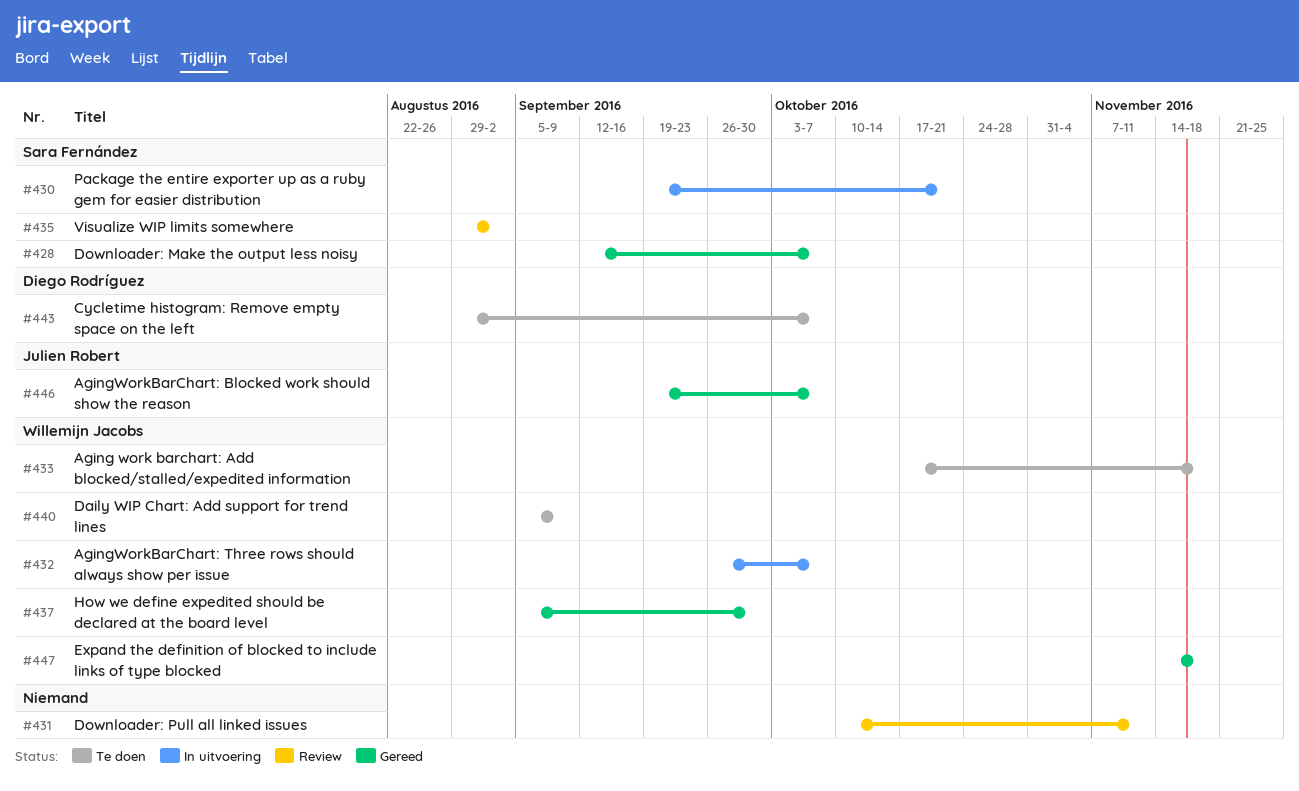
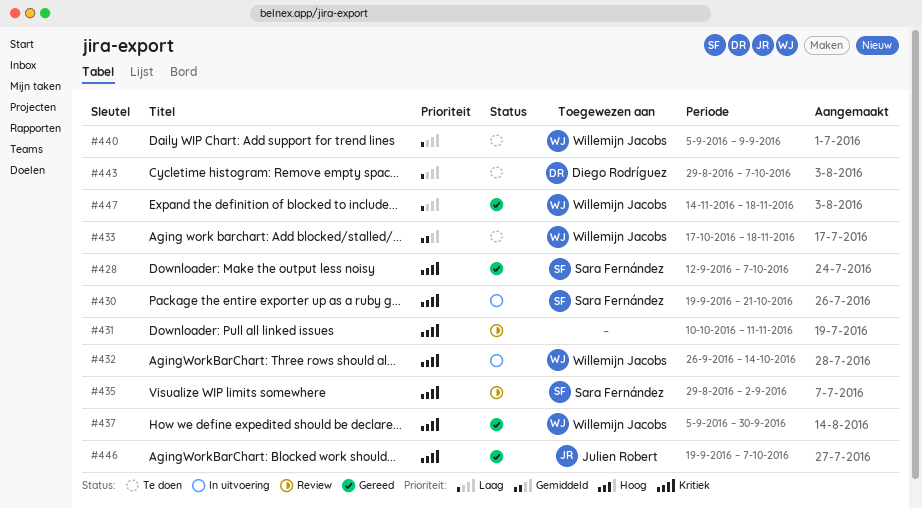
#432, due: Oct 7 -> Oct 14

